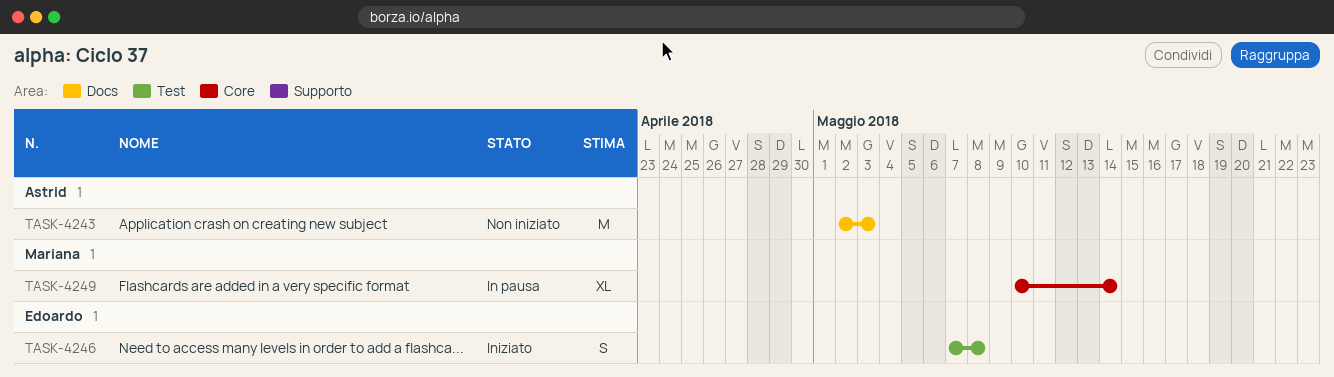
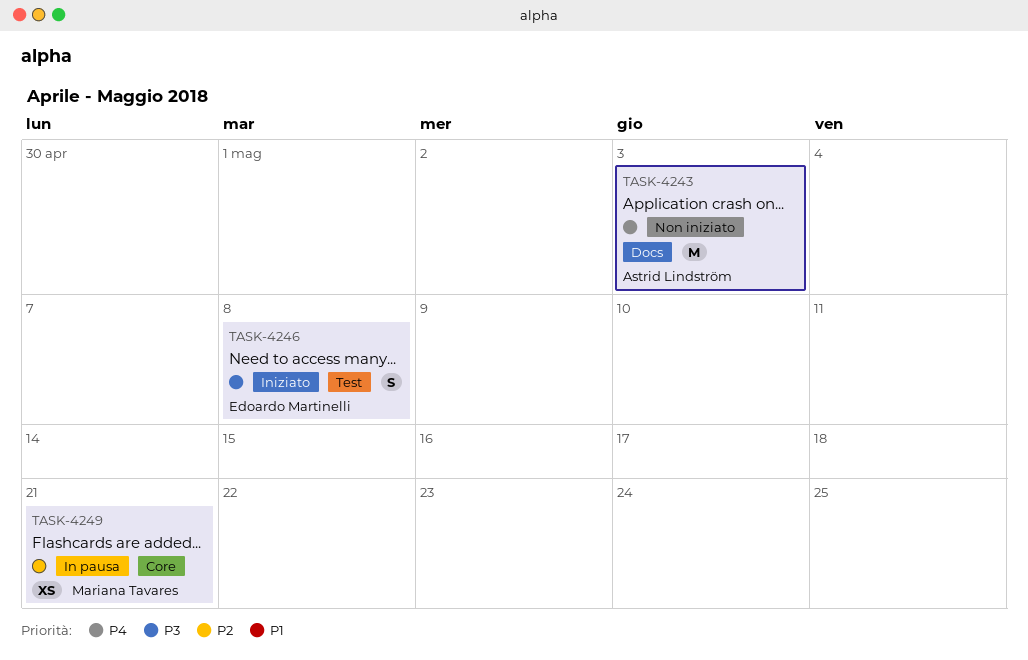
TASK-4249, estimate: XL -> XS
TASK-4249, due: May 14 -> May 21

